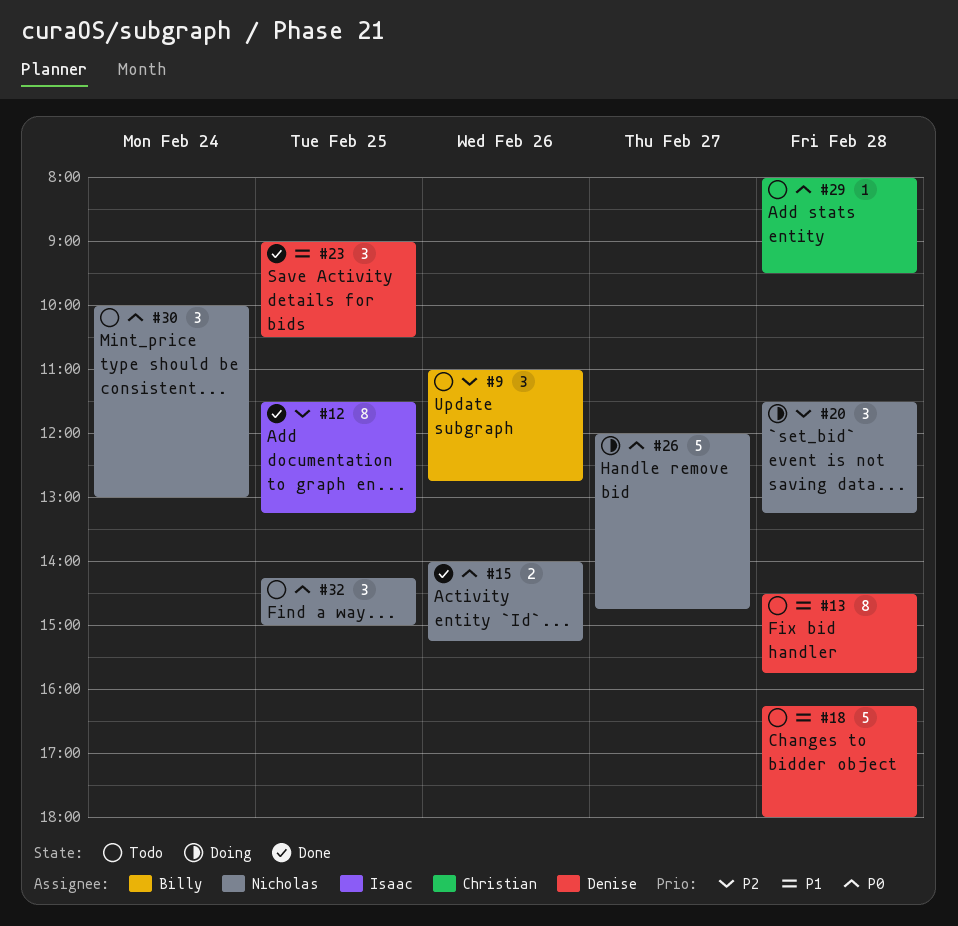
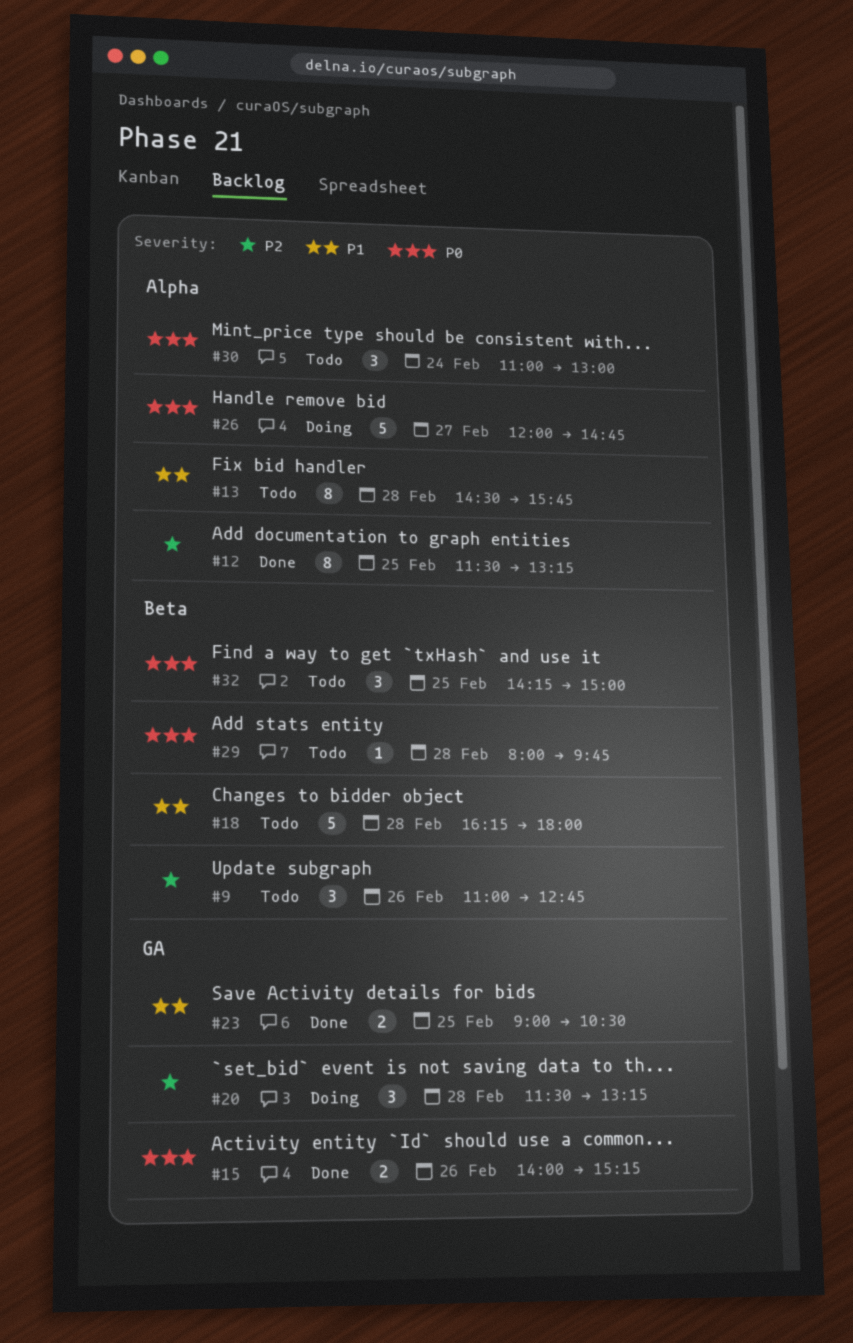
#23, estimate: 3 -> 2
#29, ends: 09:30 -> 09:45
#30, begins: 10:00 -> 11:00

